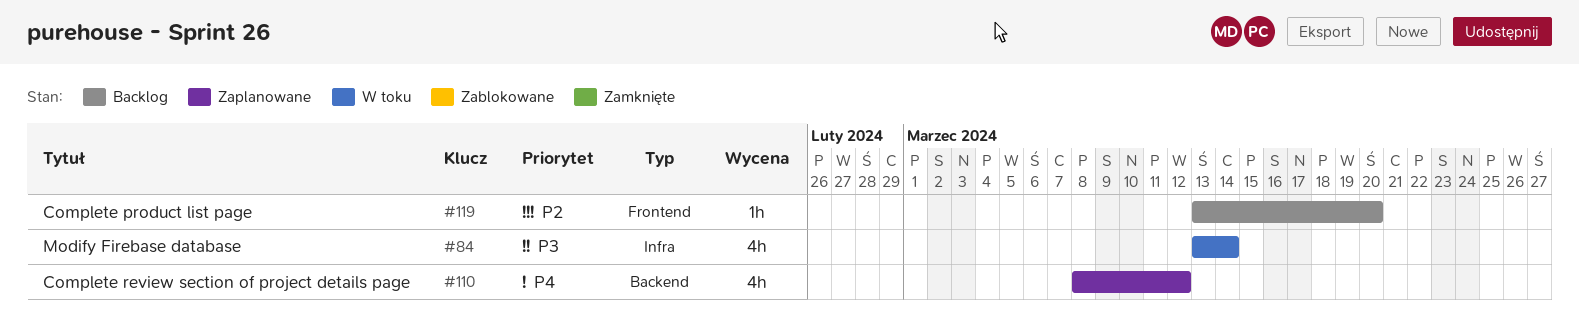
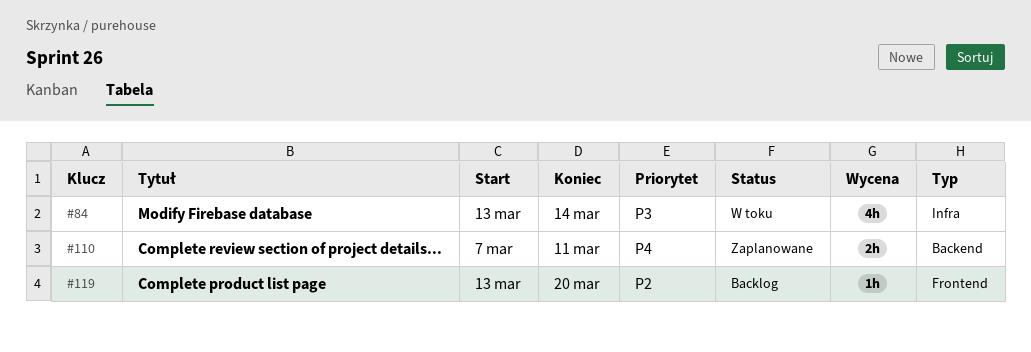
#110, estimate: 4h -> 2h
#110, start: Mar 8 -> Mar 7
#110, due: Mar 12 -> Mar 11

